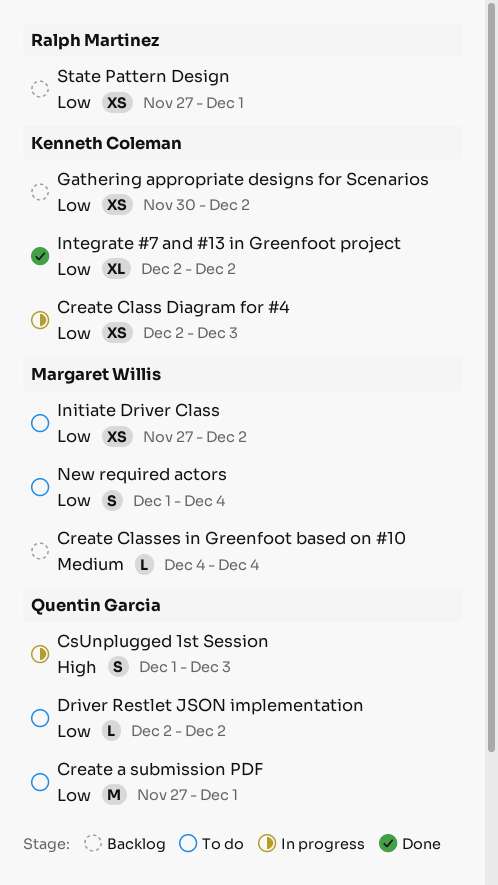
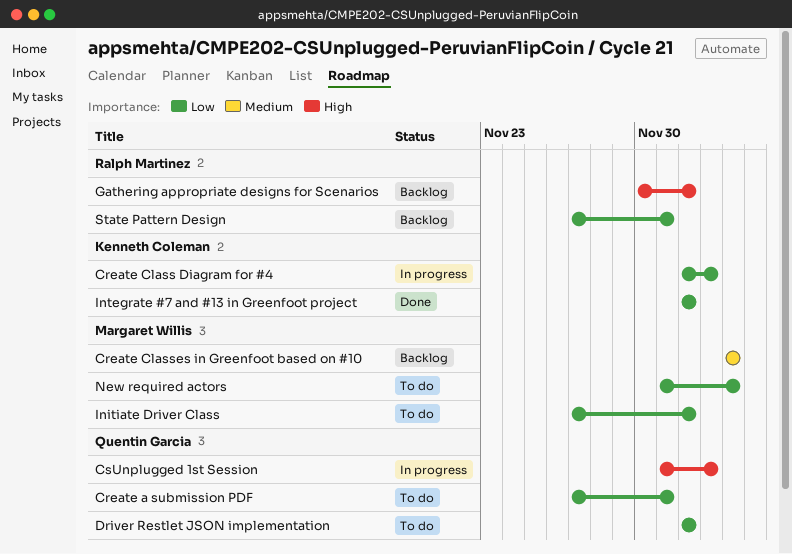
Gathering appropriate designs for Scenarios, owner: Kenneth Coleman -> Ralph Martinez
Gathering appropriate designs for Scenarios, priority: Low -> High

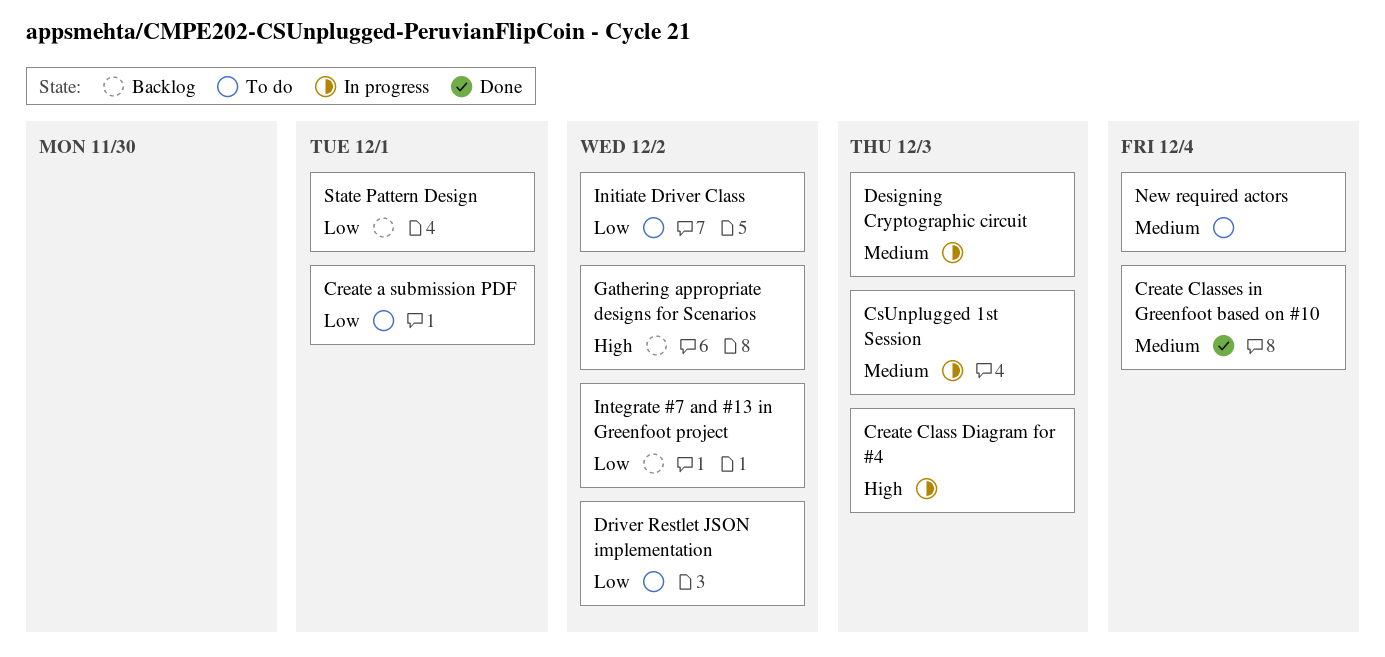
Create Class Diagram for #4, priority: Low -> High
Create Classes in Greenfoot based on #10, status: Backlog -> Done
CsUnplugged 1st Session, priority: High -> Medium
Designing Cryptographic circuit: none -> present
Integrate #7 and #13 in Greenfoot project, status: Done -> Backlog
New required actors, priority: Low -> Medium

